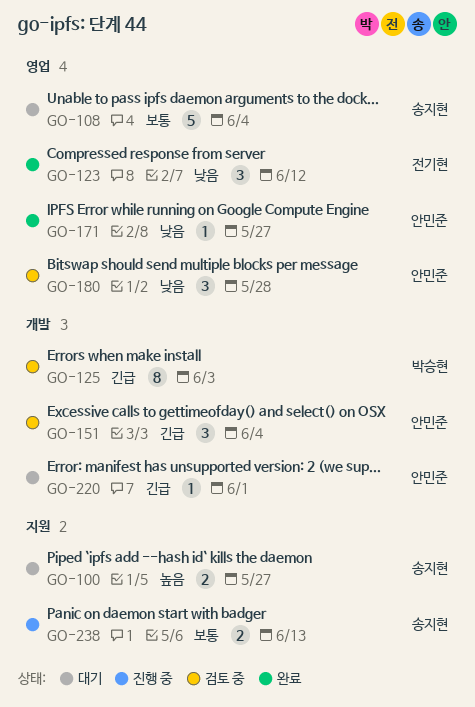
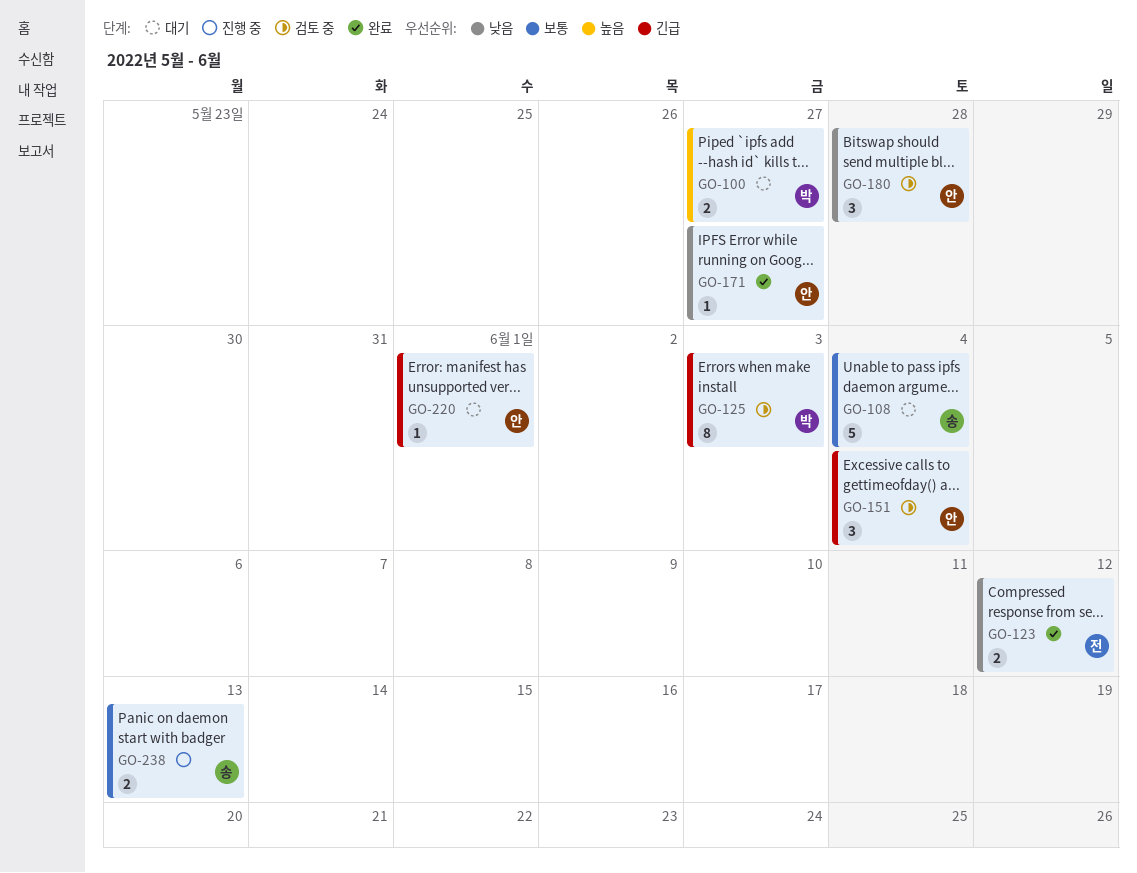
GO-100, owner: 송지현 -> 박승현
GO-123, estimate: 3 -> 2

